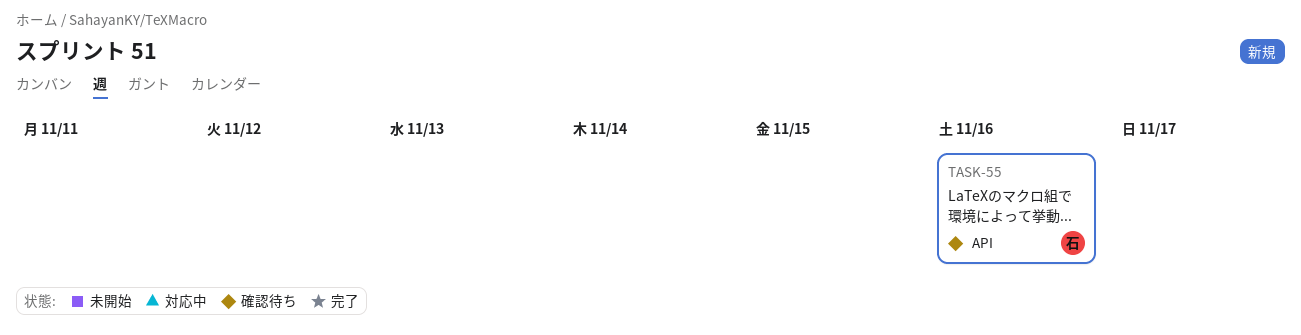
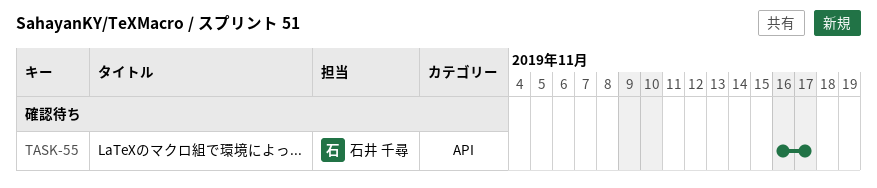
TASK-55, due: Nov 16 -> Nov 17

